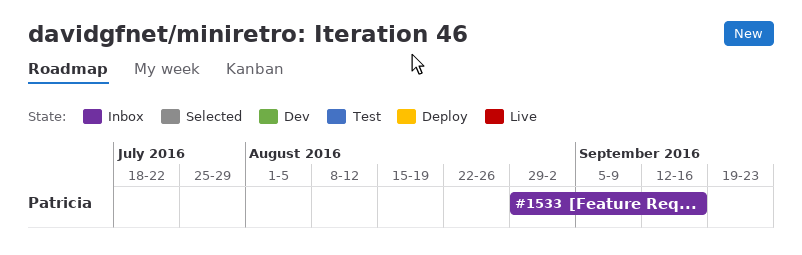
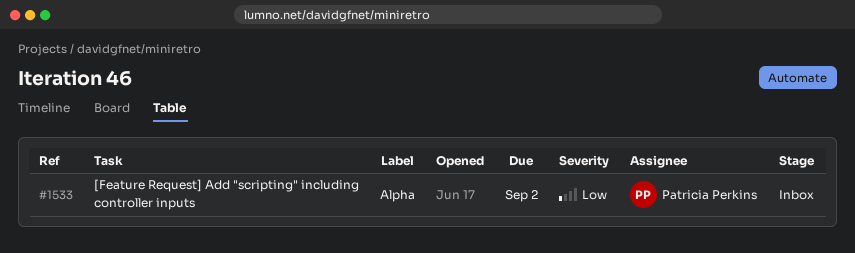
#1533, due: Sep 16 -> Sep 2

